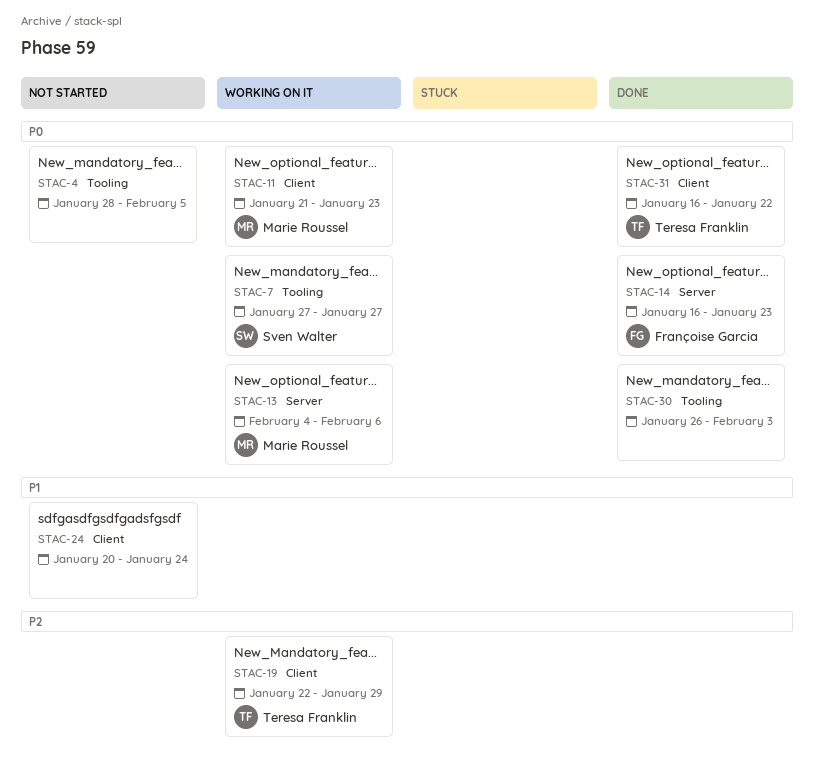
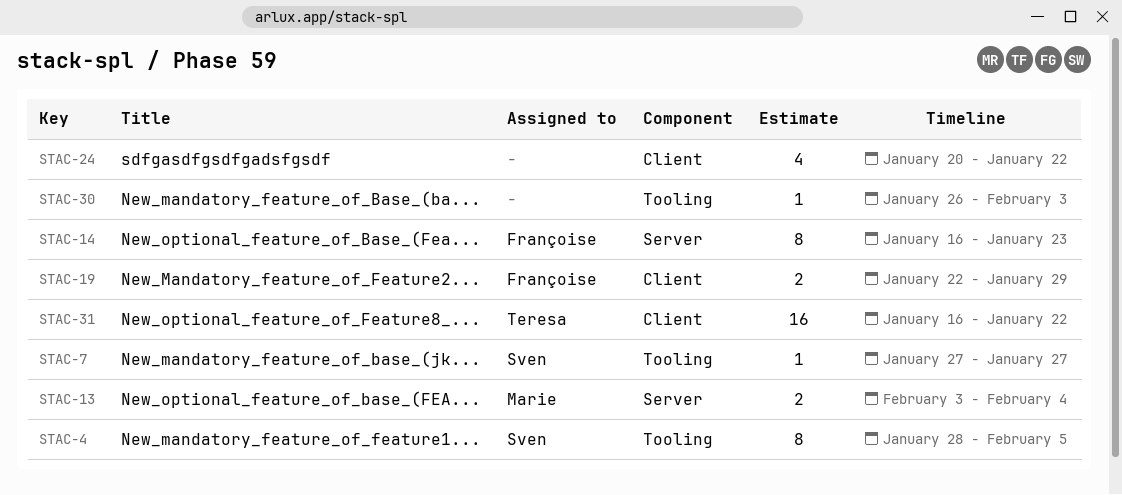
STAC-4, owner: none -> Sven Walter
STAC-11: present -> none
STAC-13, start: Feb 4 -> Feb 3
STAC-13, due: Feb 6 -> Feb 4
STAC-19, owner: Teresa Franklin -> Françoise Garcia
STAC-24, due: Jan 24 -> Jan 22

